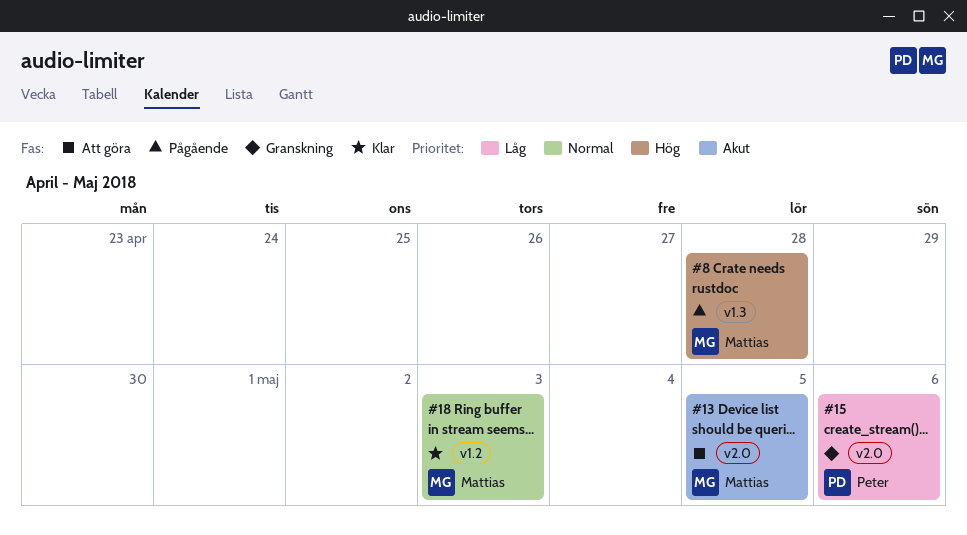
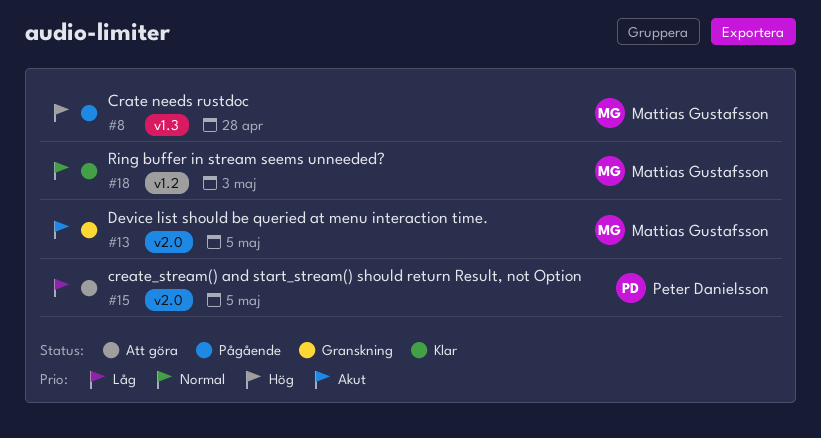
#13, status: Att göra -> Granskning
#15, status: Granskning -> Att göra
#15, due: May 6 -> May 5

